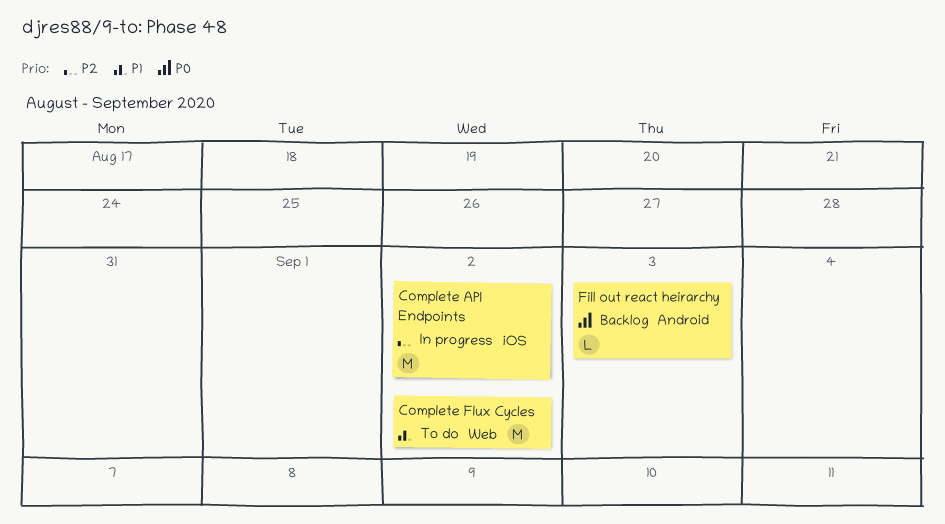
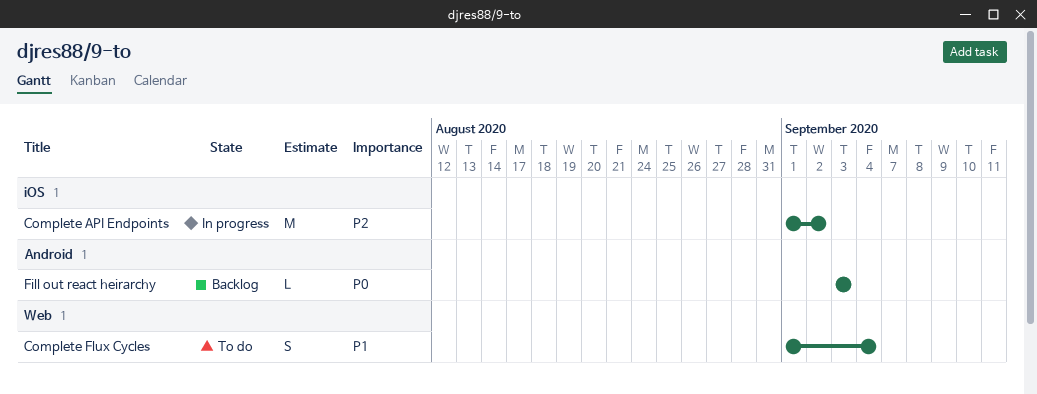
Complete Flux Cycles, estimate: M -> S
Complete Flux Cycles, due: Sep 2 -> Sep 4

